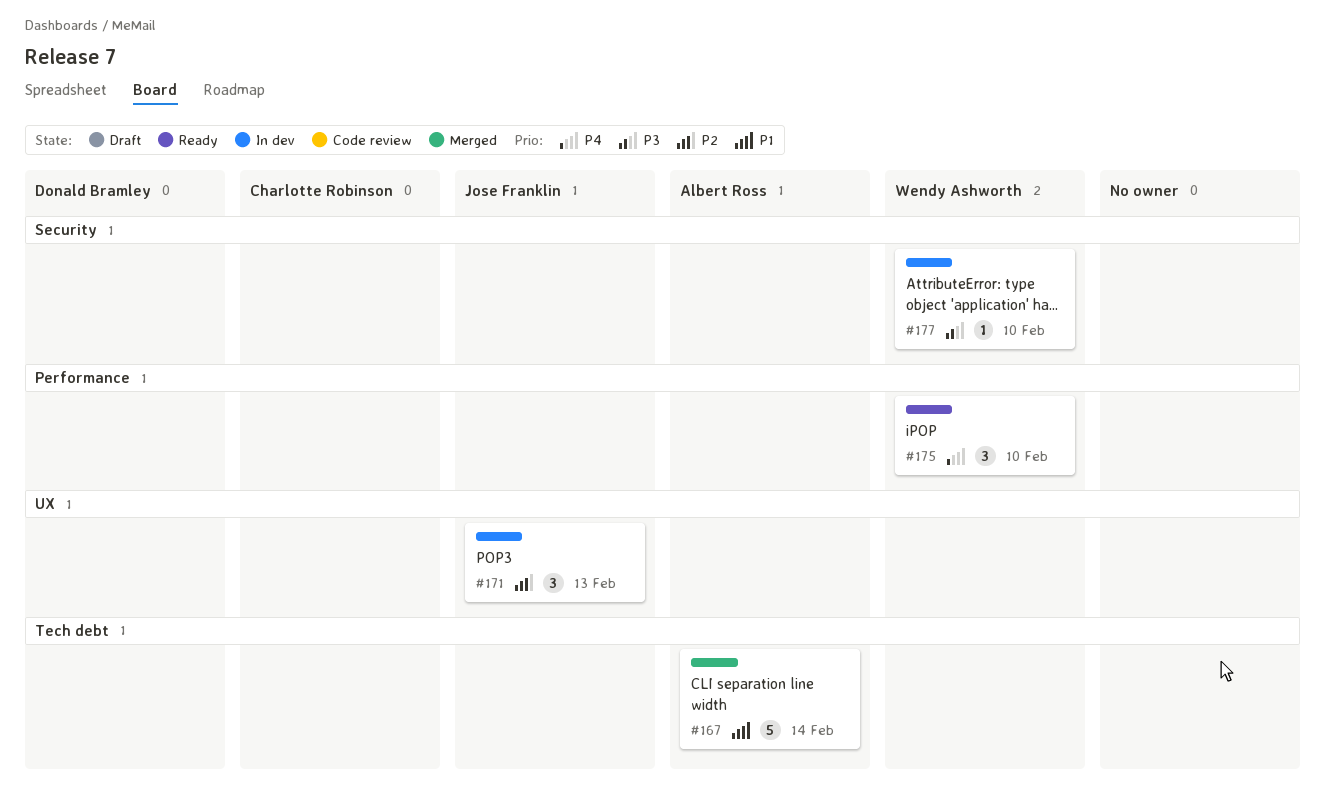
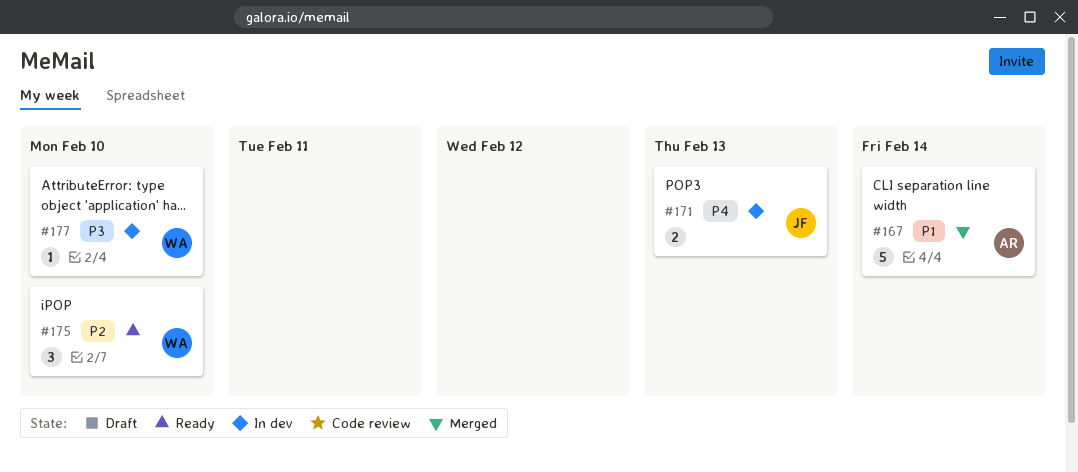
#171, priority: P2 -> P4
#171, estimate: 3 -> 2
#175, priority: P4 -> P2

